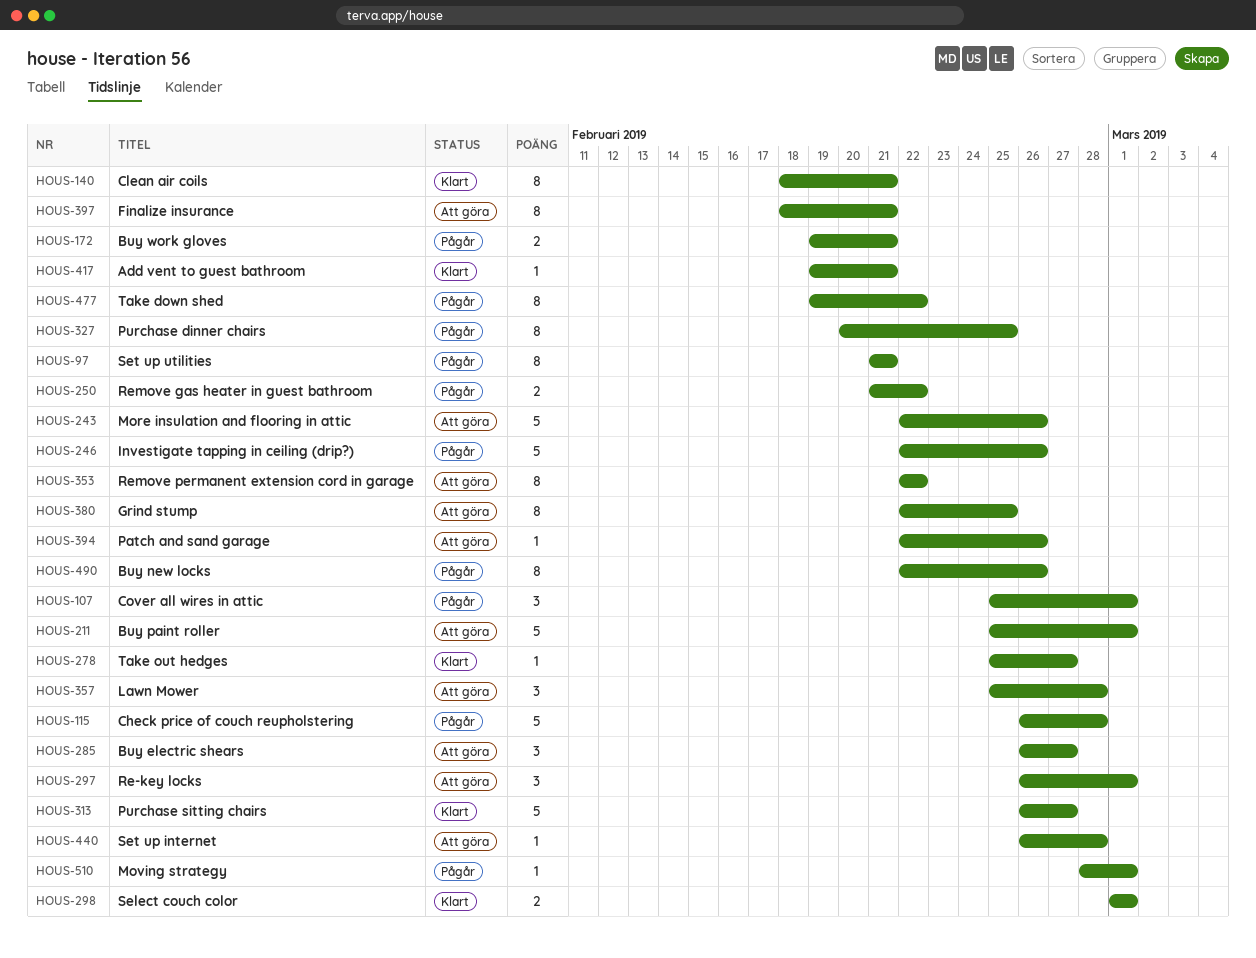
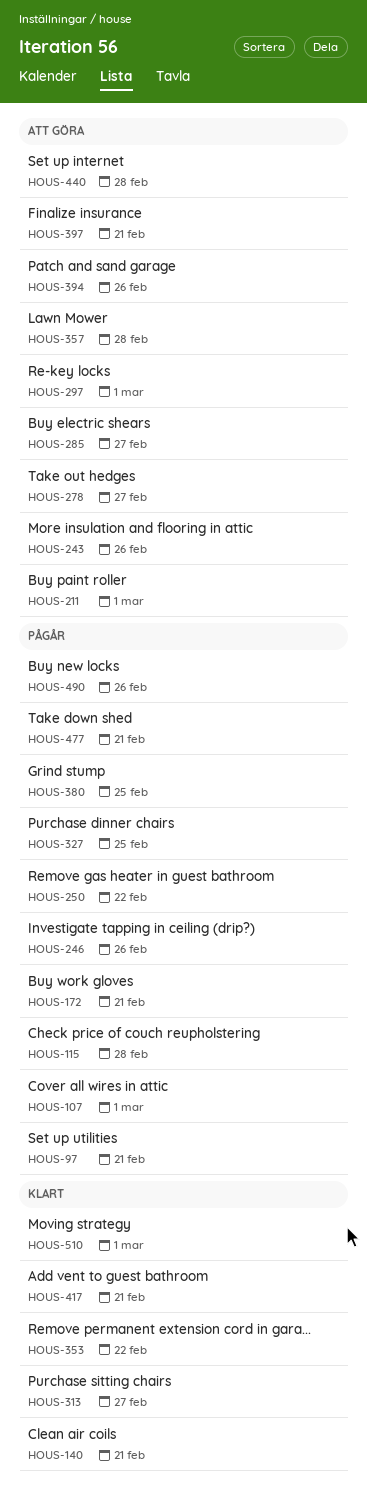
HOUS-278, status: Klart -> Att göra
HOUS-298: present -> none
HOUS-353, status: Att göra -> Klart
HOUS-380, status: Att göra -> Pågår
HOUS-477, due: Feb 22 -> Feb 21
HOUS-510, status: Pågår -> Klart

